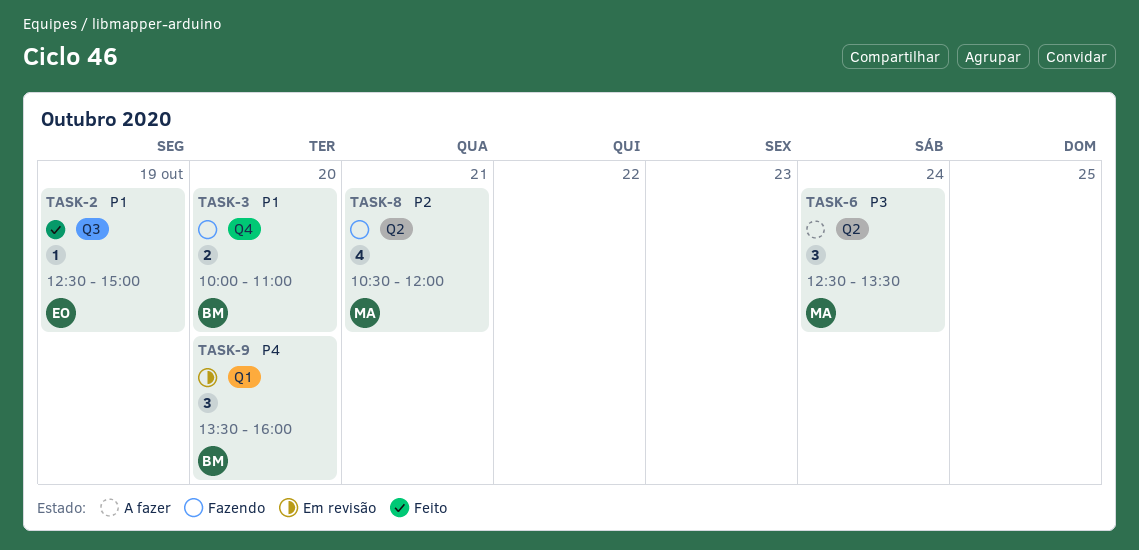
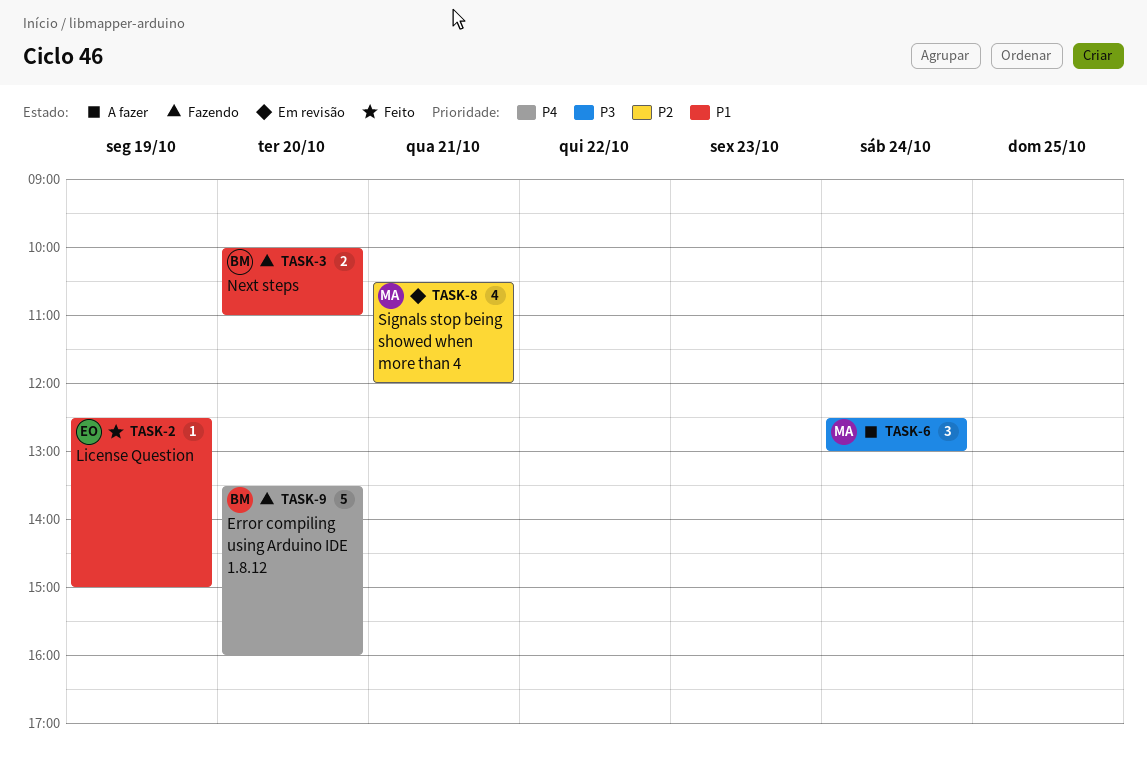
TASK-6, ends: 13:30 -> 13:00
TASK-8, status: Fazendo -> Em revisão
TASK-9, status: Em revisão -> Fazendo
TASK-9, estimate: 3 -> 5

